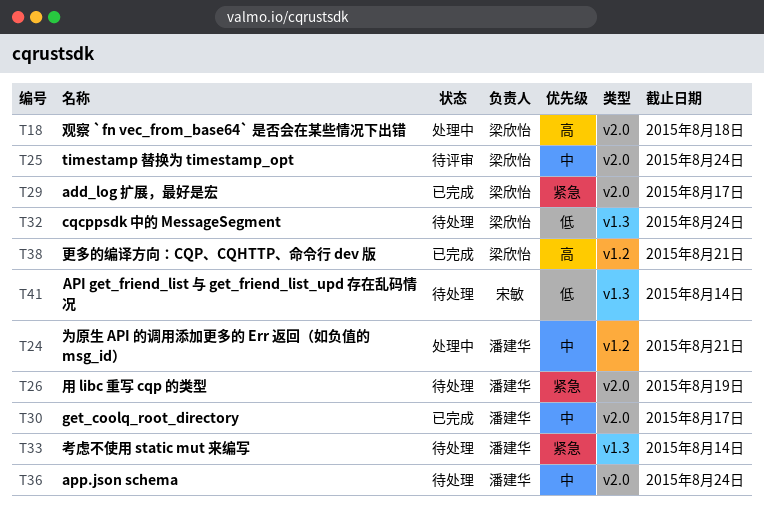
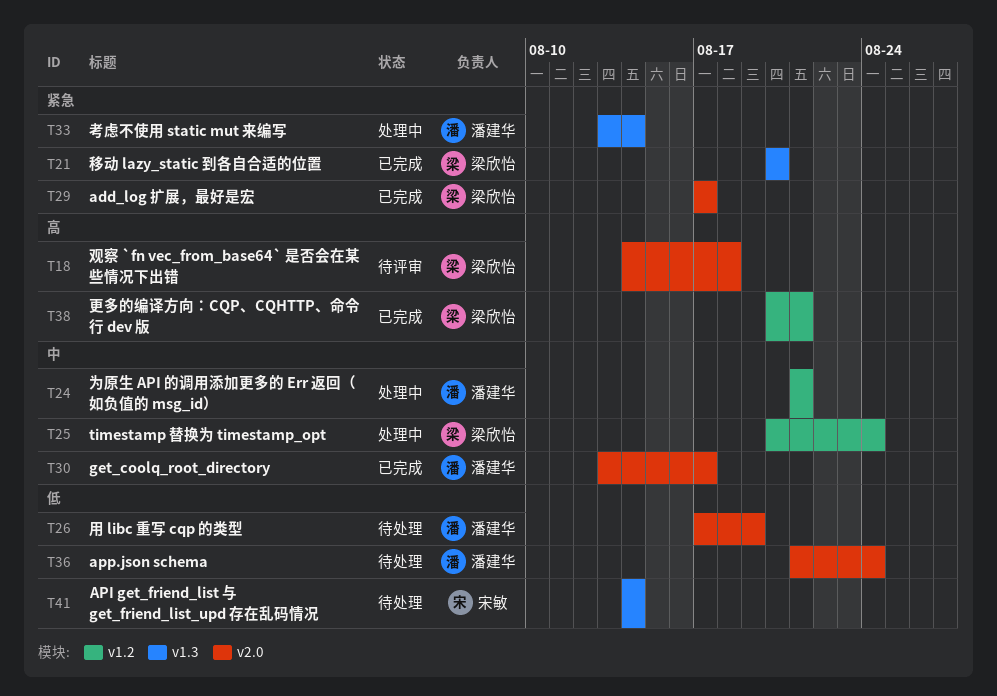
T18, status: 处理中 -> 待评审
T21: none -> present
T25, status: 待评审 -> 处理中
T25, label: v2.0 -> v1.2
T26, priority: 紧急 -> 低
T32: present -> none
T33, status: 待处理 -> 处理中
T36, priority: 中 -> 低

